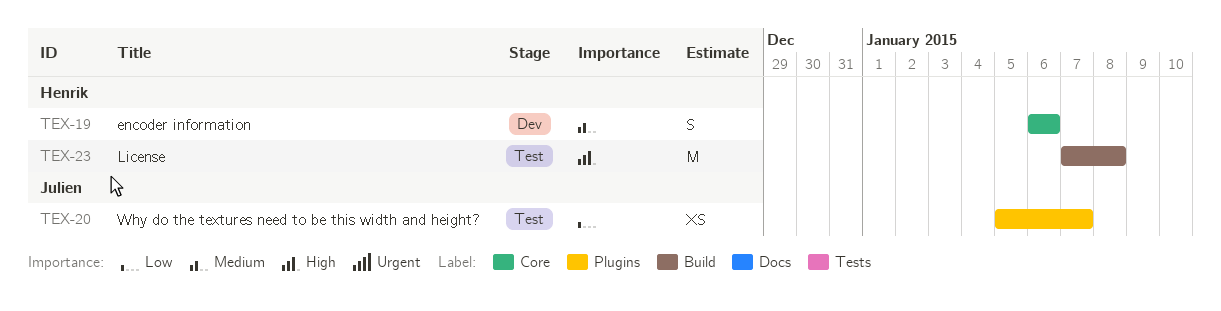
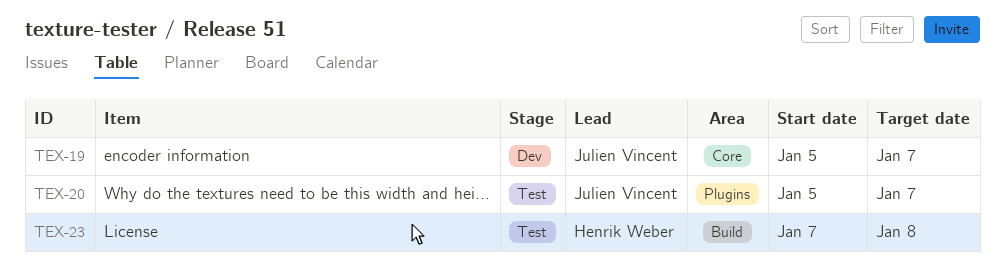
TEX-19, owner: Henrik Weber -> Julien Vincent
TEX-19, start: Jan 6 -> Jan 5
TEX-19, due: Jan 6 -> Jan 7

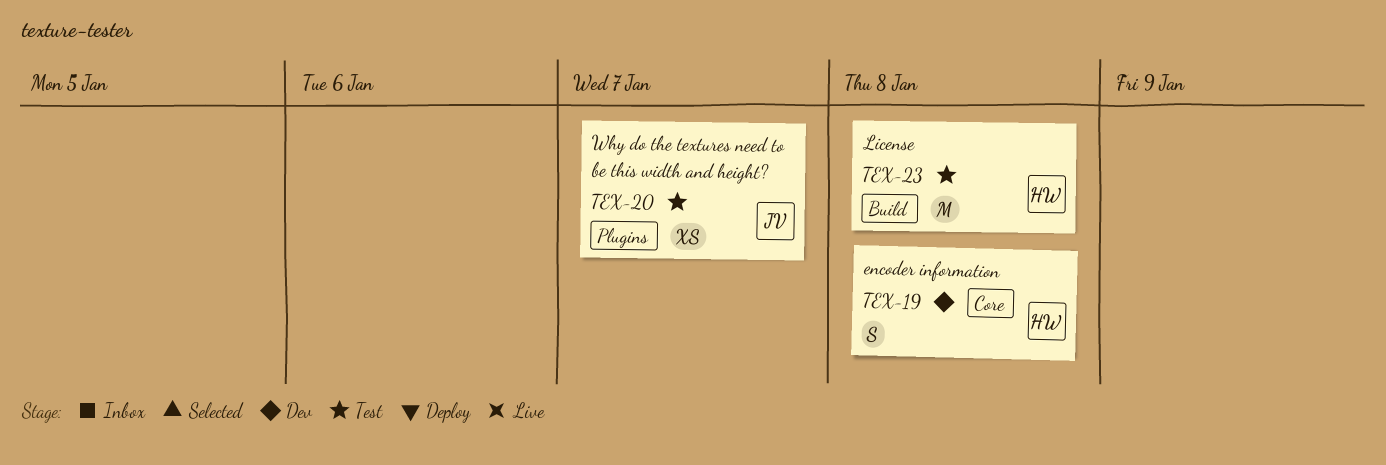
TEX-19, owner: Julien Vincent -> Henrik Weber
TEX-19, due: Jan 7 -> Jan 8

